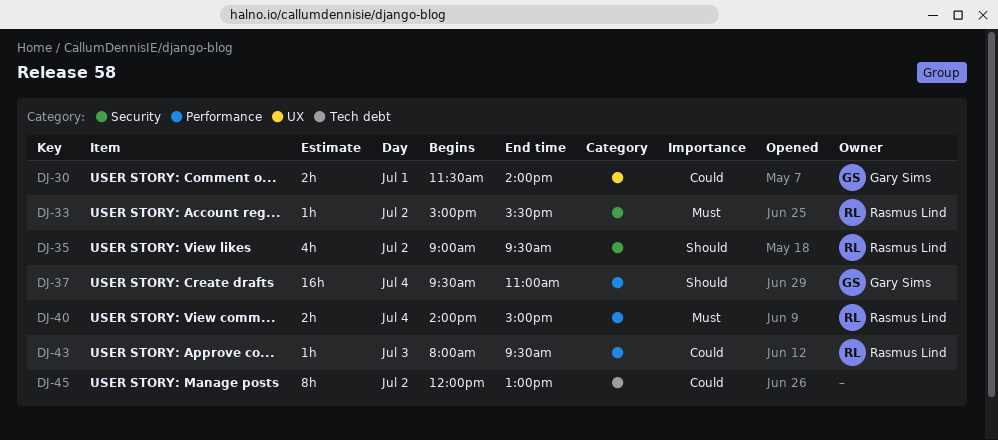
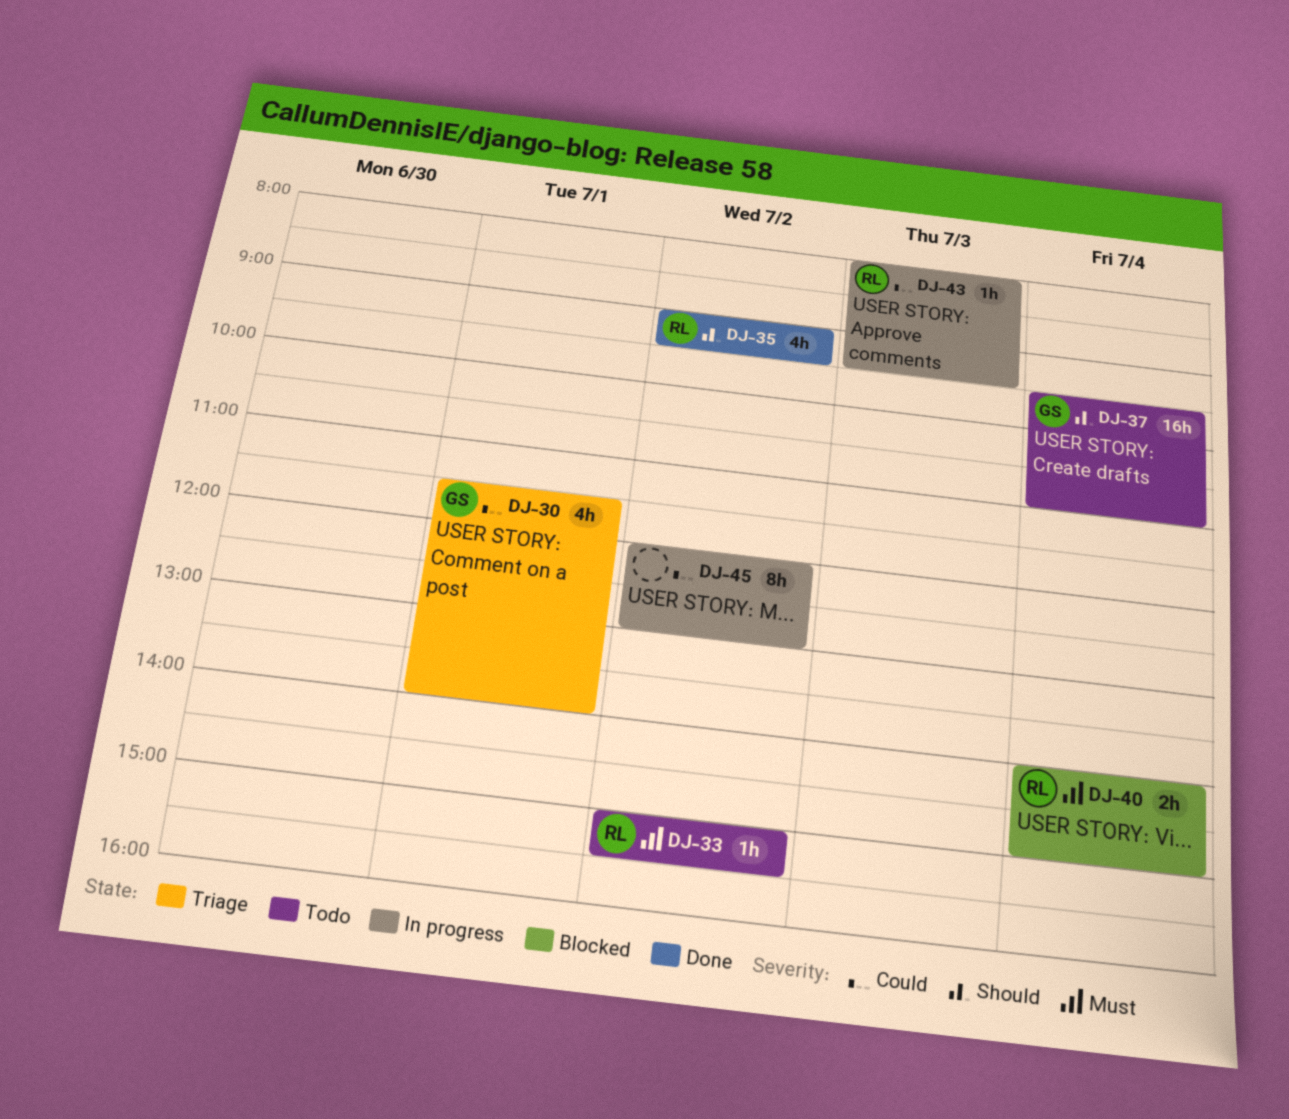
DJ-30, estimate: 2h -> 4h

